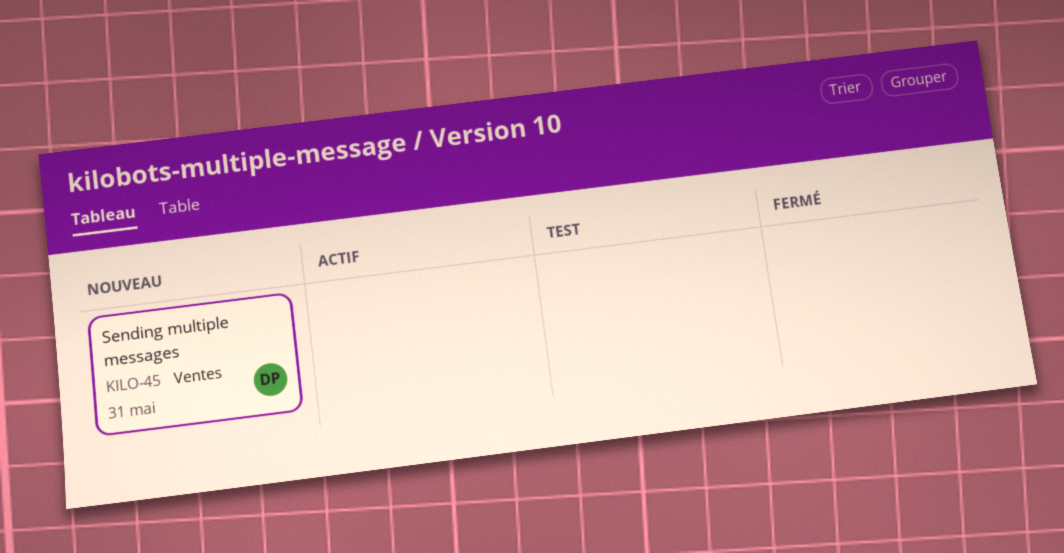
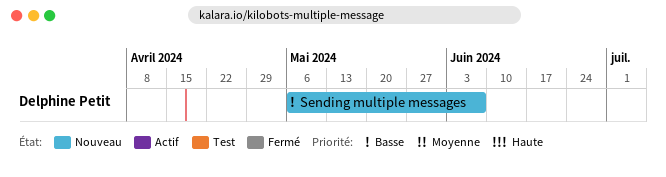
Sending multiple messages, due: May 31 -> Jun 7

